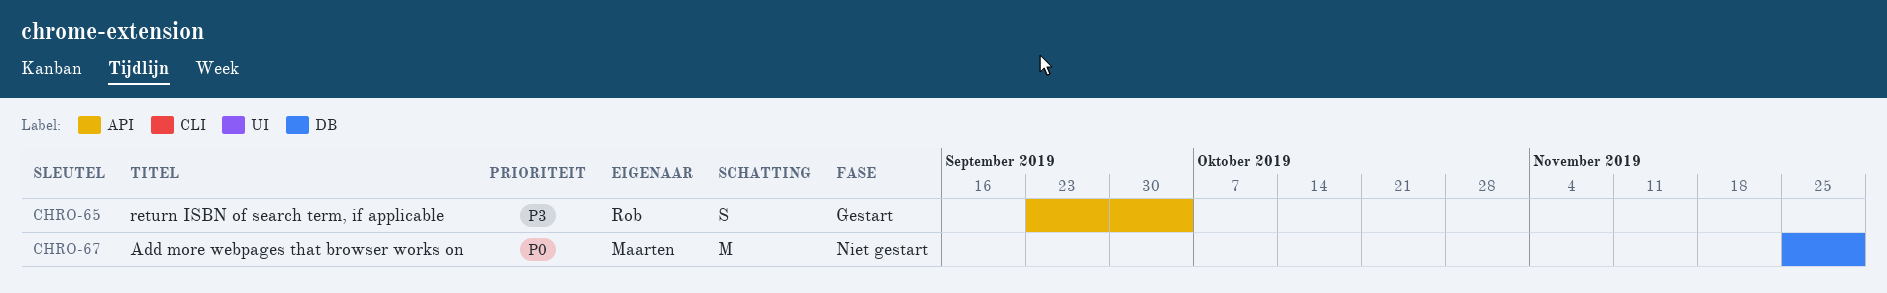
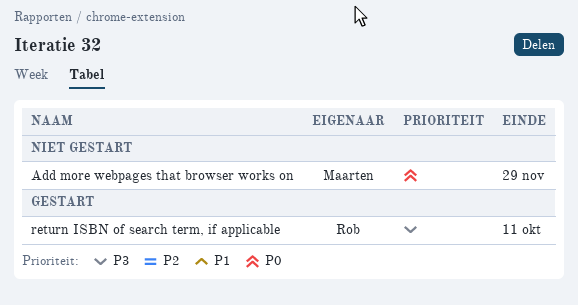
return ISBN of search term, if applicable, due: Oct 4 -> Oct 11

